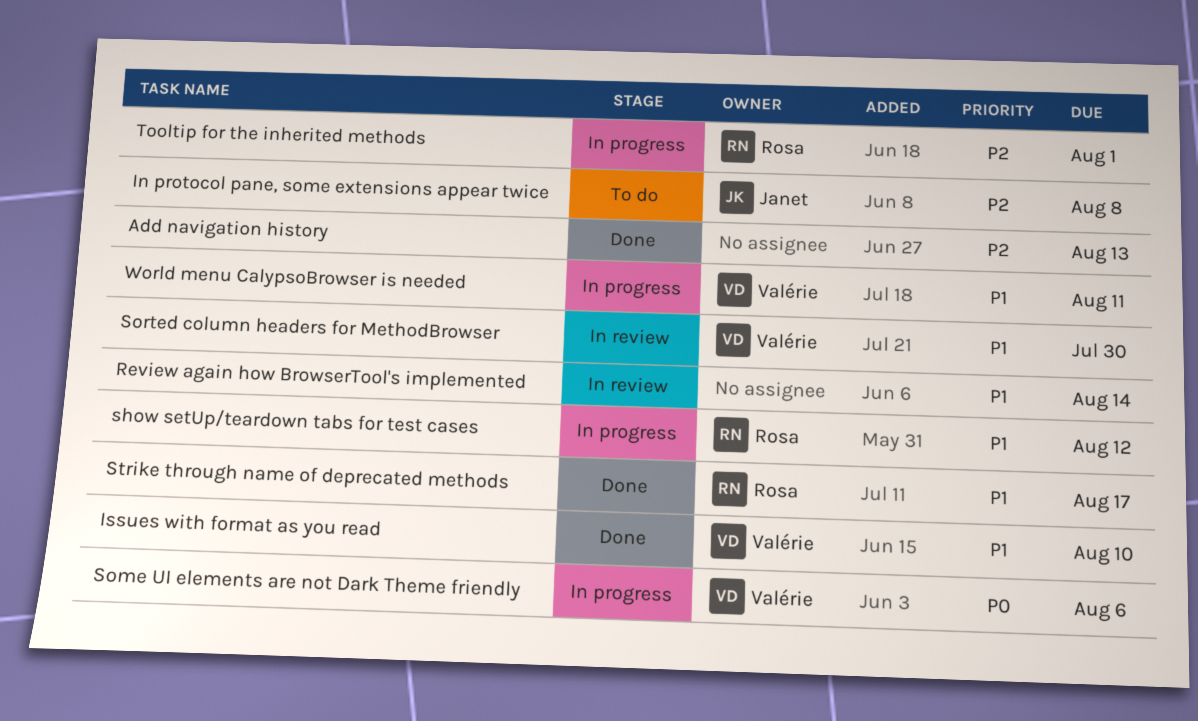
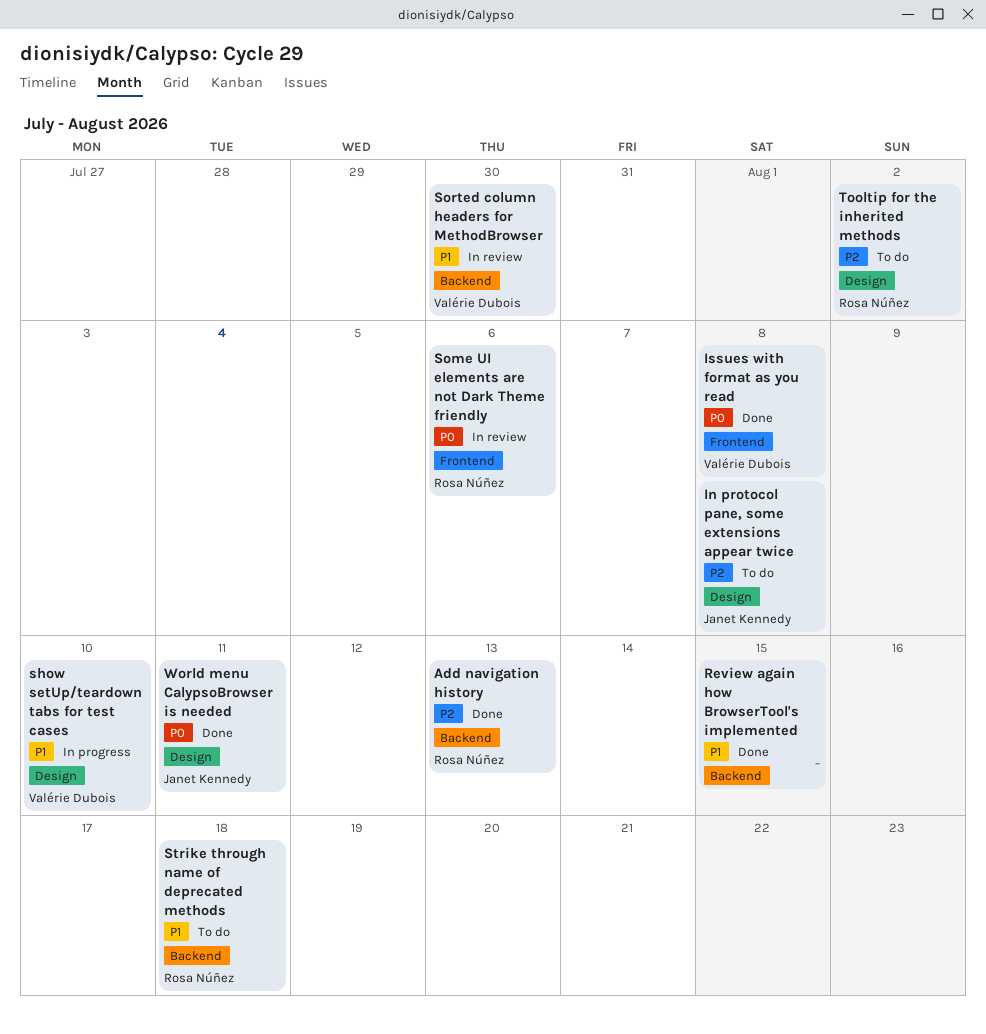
Add navigation history, owner: none -> Rosa Núñez
Issues with format as you read, priority: P1 -> P0
Issues with format as you read, due: Aug 10 -> Aug 8
Review again how BrowserTool's implemented, status: In review -> Done
Review again how BrowserTool's implemented, due: Aug 14 -> Aug 15
show setUp/teardown tabs for test cases, owner: Rosa Núñez -> Valérie Dubois
show setUp/teardown tabs for test cases, due: Aug 12 -> Aug 10
Some UI elements are not Dark Theme friendly, status: In progress -> In review
Some UI elements are not Dark Theme friendly, owner: Valérie Dubois -> Rosa Núñez
Strike through name of deprecated methods, status: Done -> To do
Strike through name of deprecated methods, due: Aug 17 -> Aug 18
Tooltip for the inherited methods, status: In progress -> To do
Tooltip for the inherited methods, due: Aug 1 -> Aug 2
World menu CalypsoBrowser is needed, status: In progress -> Done
World menu CalypsoBrowser is needed, owner: Valérie Dubois -> Janet Kennedy
World menu CalypsoBrowser is needed, priority: P1 -> P0

